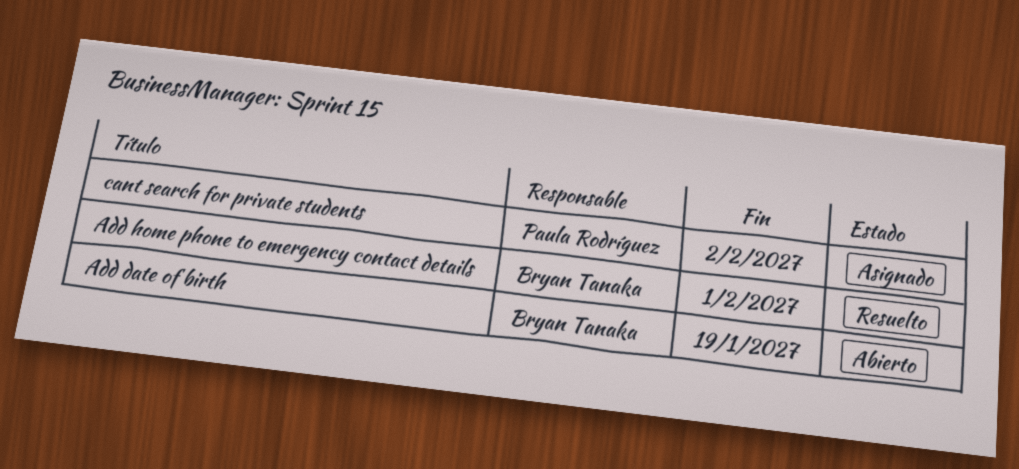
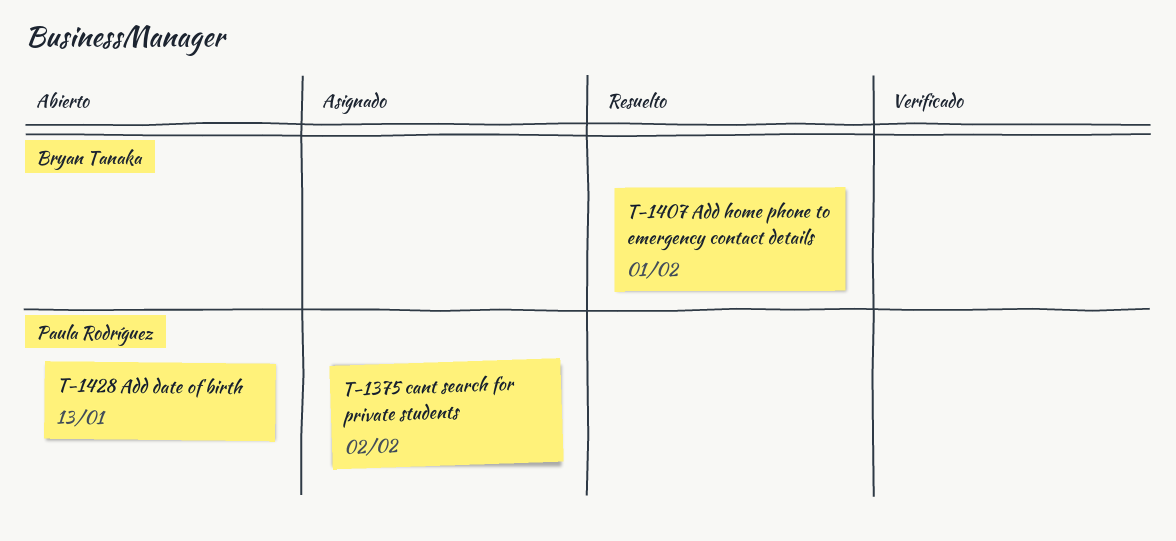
Add date of birth, owner: Bryan Tanaka -> Paula Rodríguez
Add date of birth, due: Jan 19 -> Jan 13

